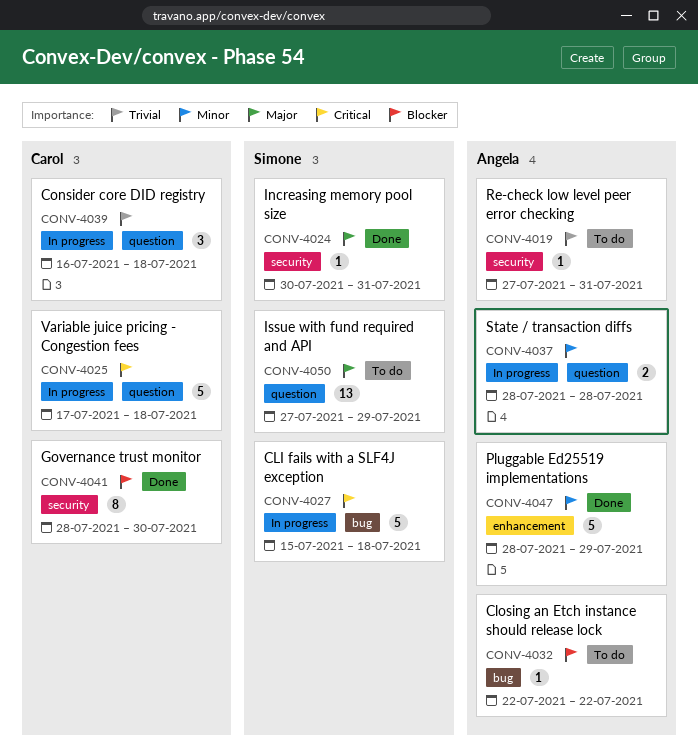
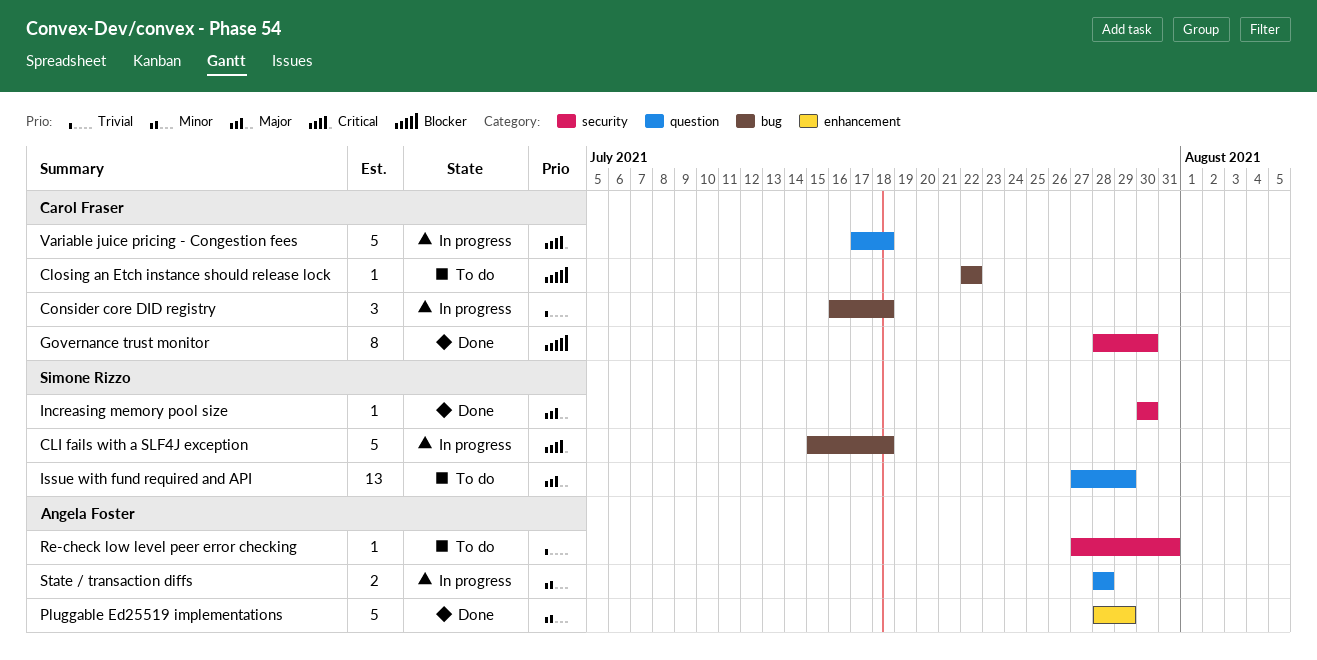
Closing an Etch instance should release lock, owner: Angela Foster -> Carol Fraser
Consider core DID registry, label: question -> bug
Increasing memory pool size, due: Jul 31 -> Jul 30

